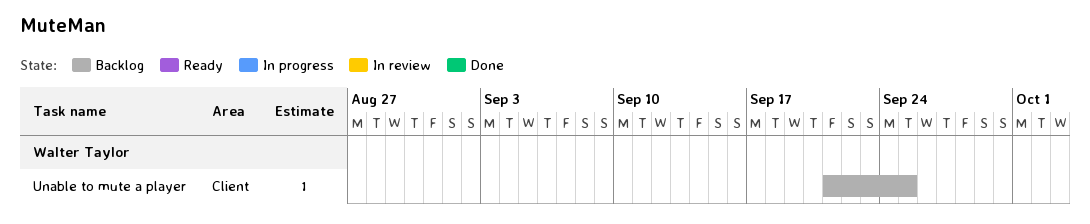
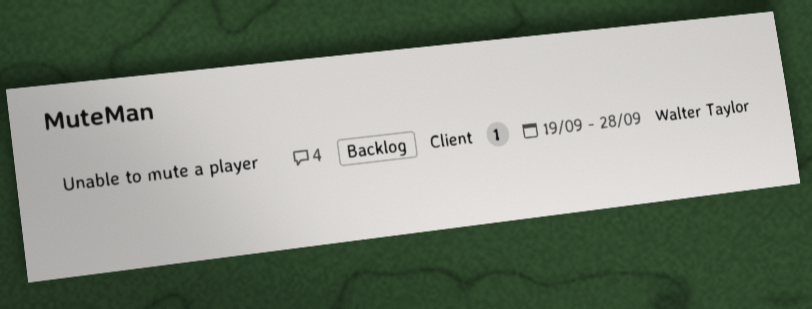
Unable to mute a player, start: Sep 21 -> Sep 19
Unable to mute a player, due: Sep 25 -> Sep 28

